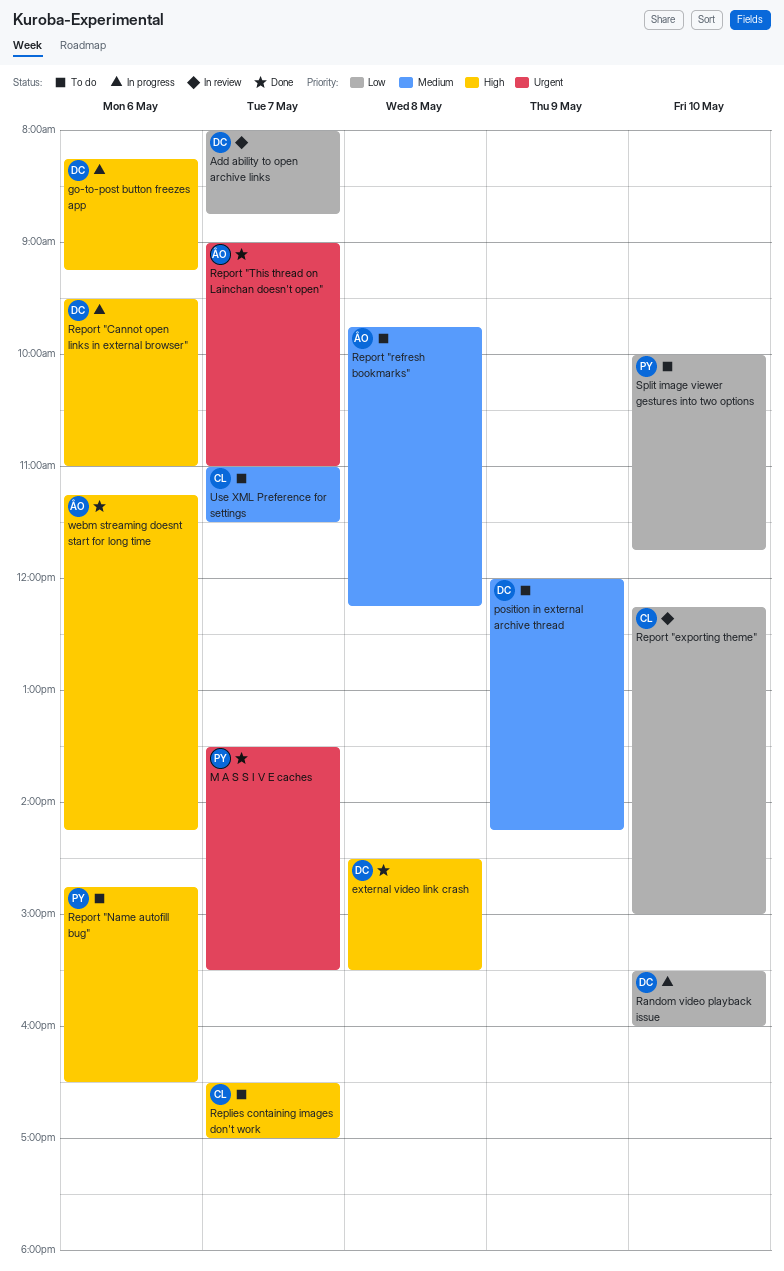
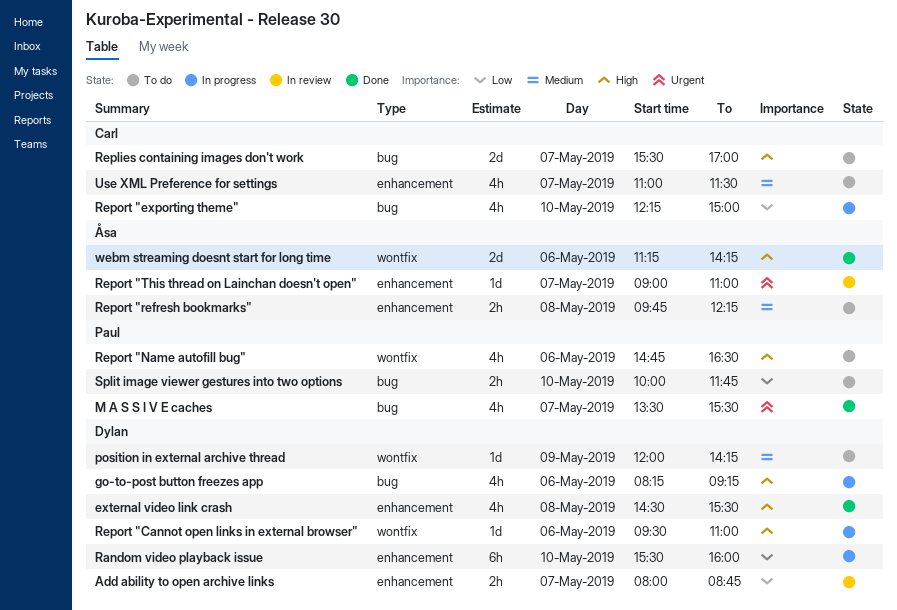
Replies containing images don't work, begins: 16:30 -> 15:30
Report "exporting theme", status: In review -> In progress
Report "This thread on Lainchan doesn't open", status: Done -> In review

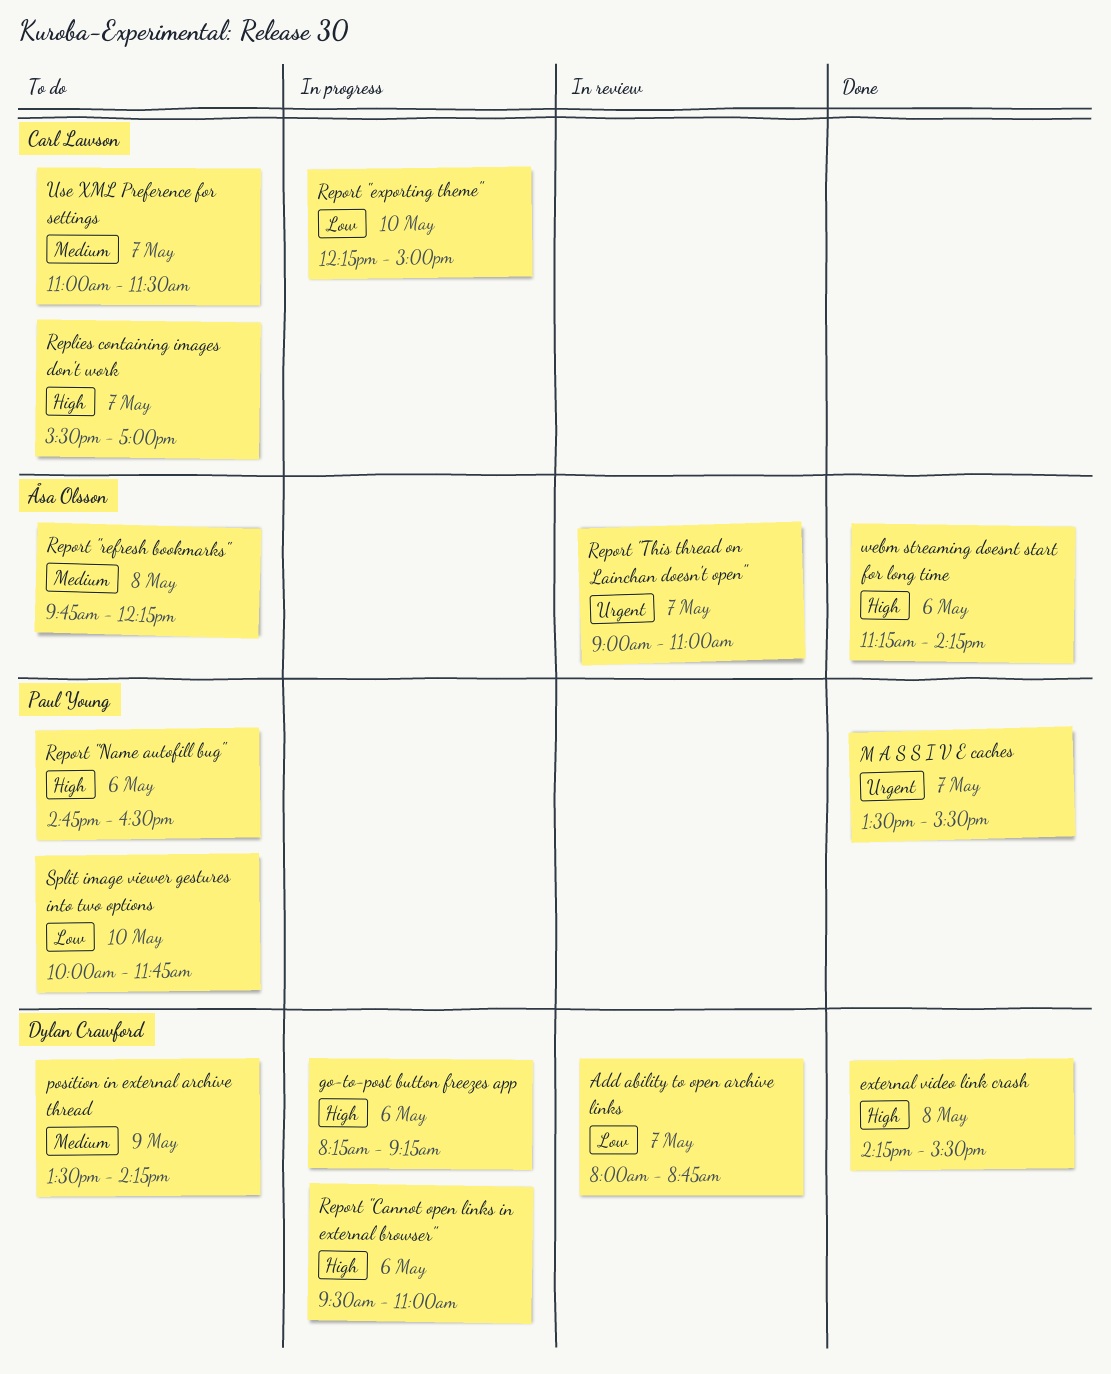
external video link crash, begins: 14:30 -> 14:15
position in external archive thread, begins: 12:00 -> 13:30
Random video playback issue: present -> none

